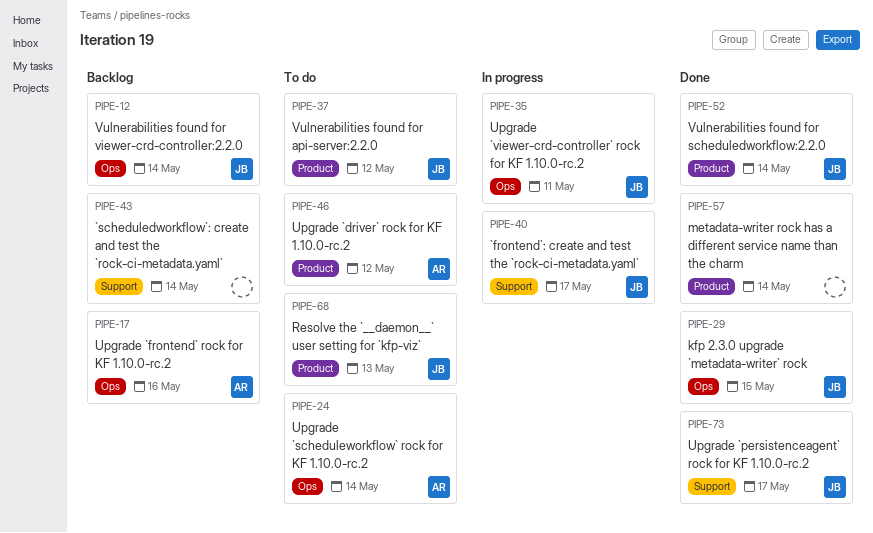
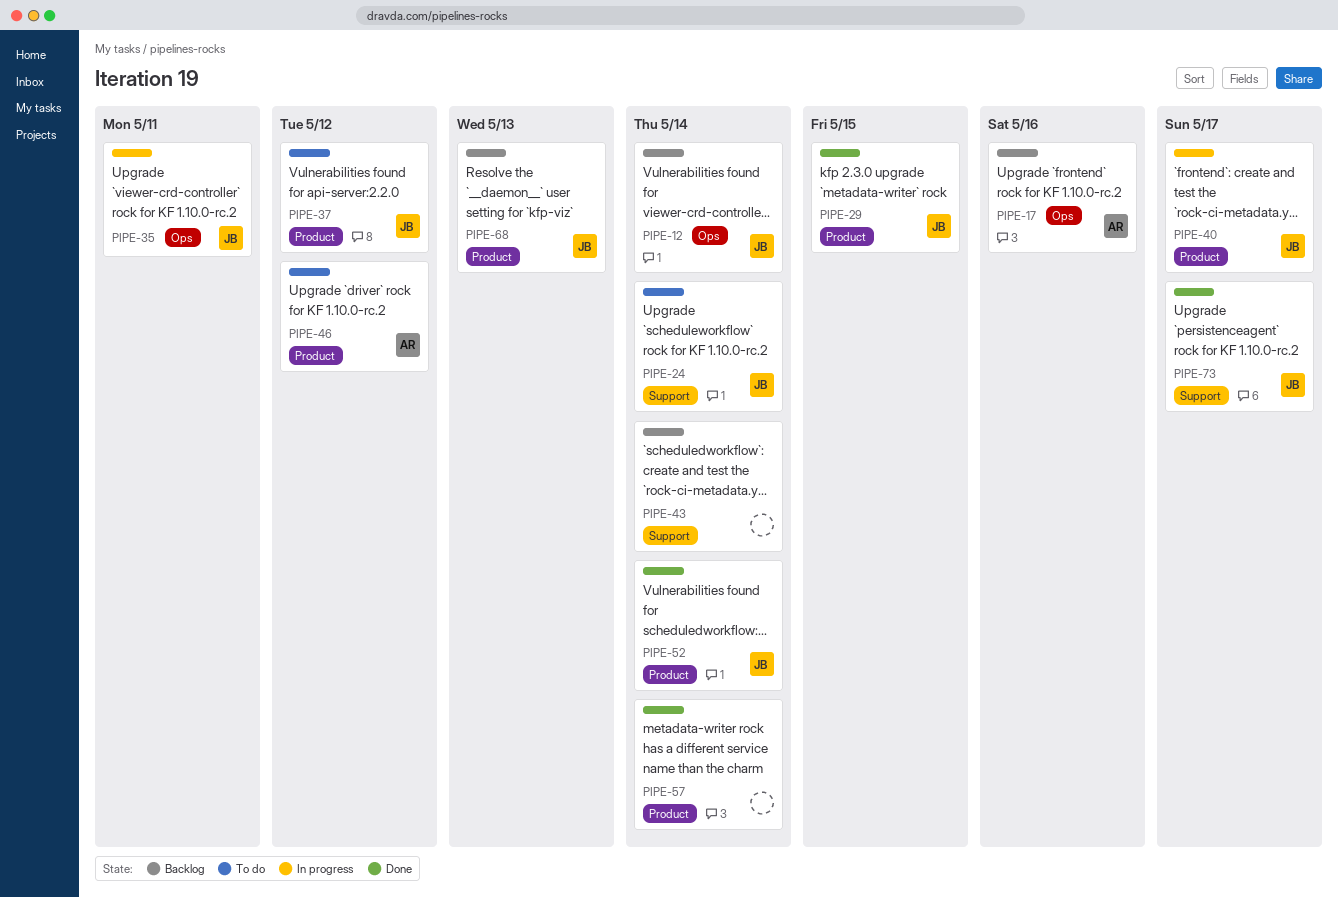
PIPE-24, owner: AR -> JB
PIPE-24, label: Ops -> Support
PIPE-29, label: Ops -> Product
PIPE-40, label: Support -> Product
PIPE-68, status: To do -> Backlog

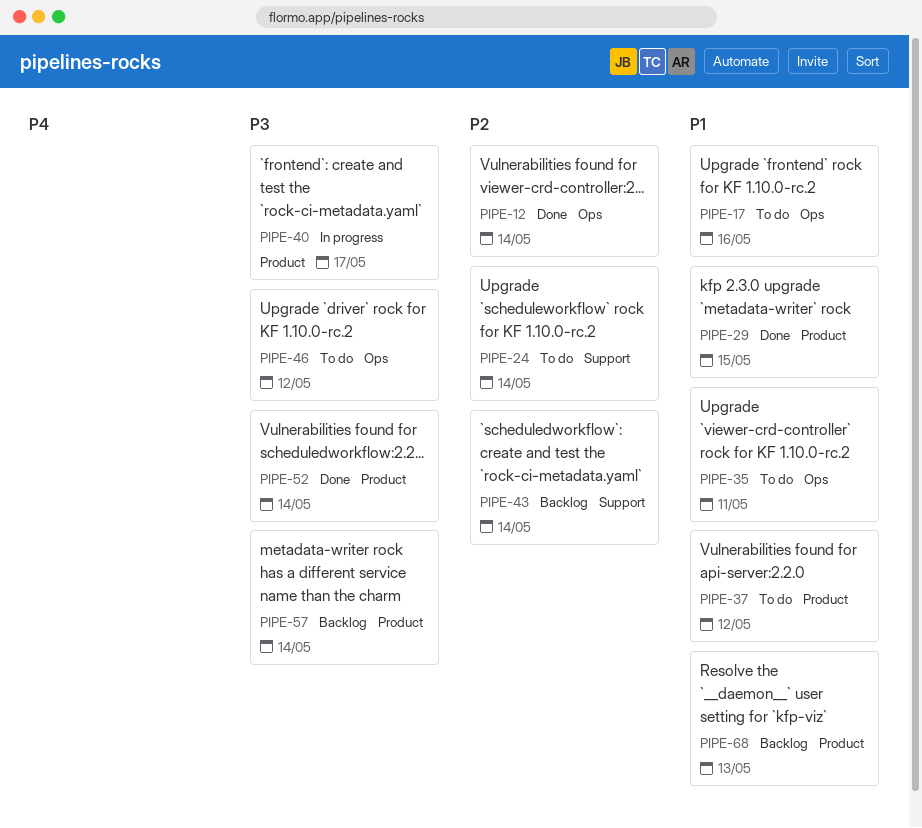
PIPE-12, status: Backlog -> Done
PIPE-17, status: Backlog -> To do
PIPE-35, status: In progress -> To do
PIPE-46, label: Product -> Ops
PIPE-57, status: Done -> Backlog
PIPE-73: present -> none

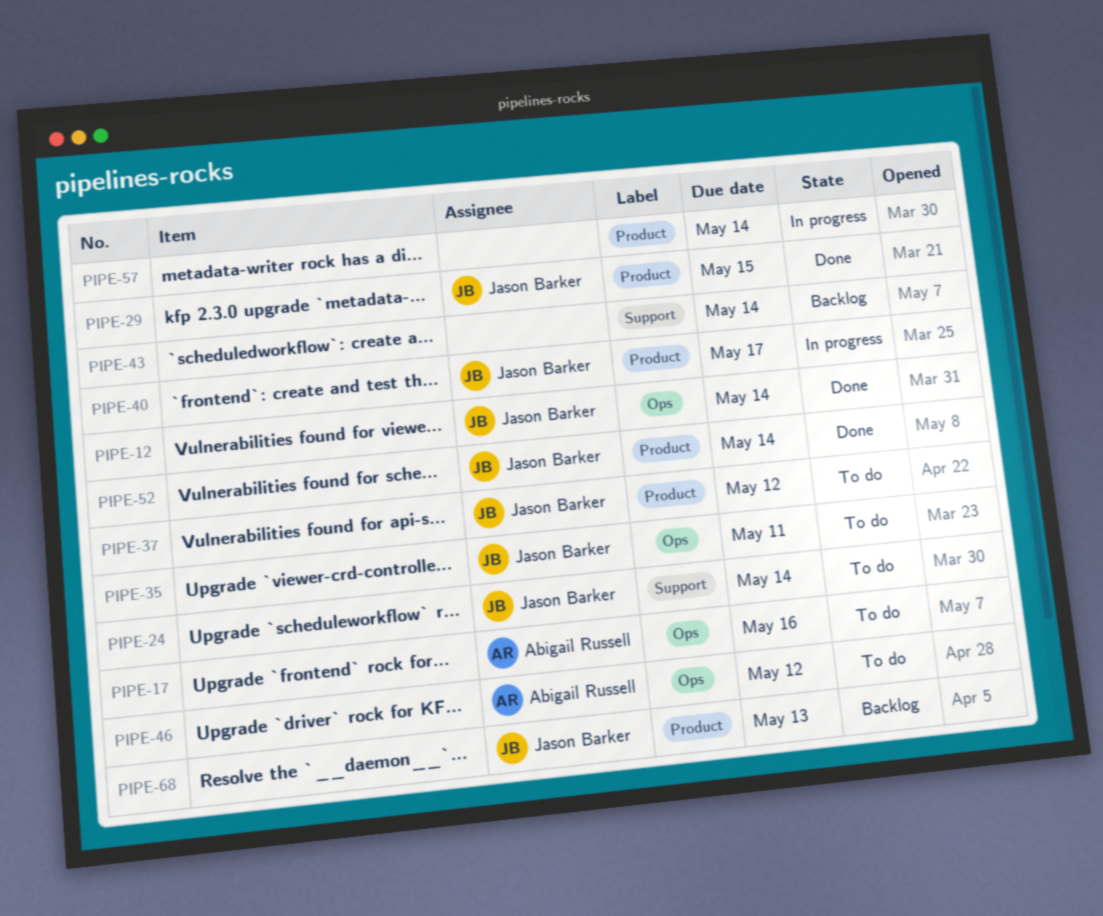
PIPE-57, status: Backlog -> In progress

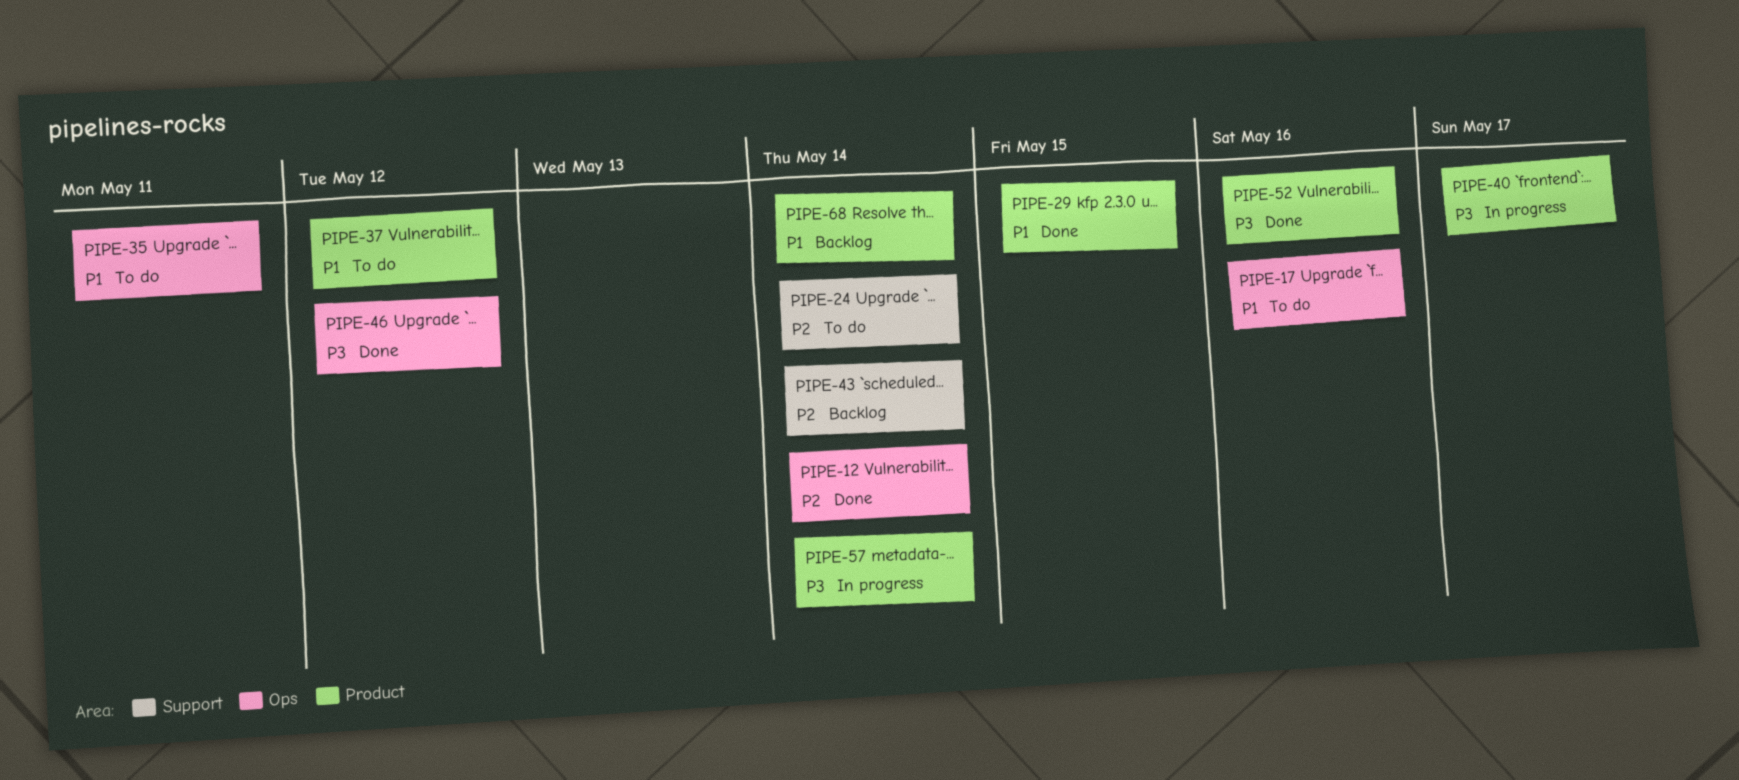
PIPE-46, status: To do -> Done
PIPE-52, due: May 14 -> May 16
PIPE-68, due: May 13 -> May 14

